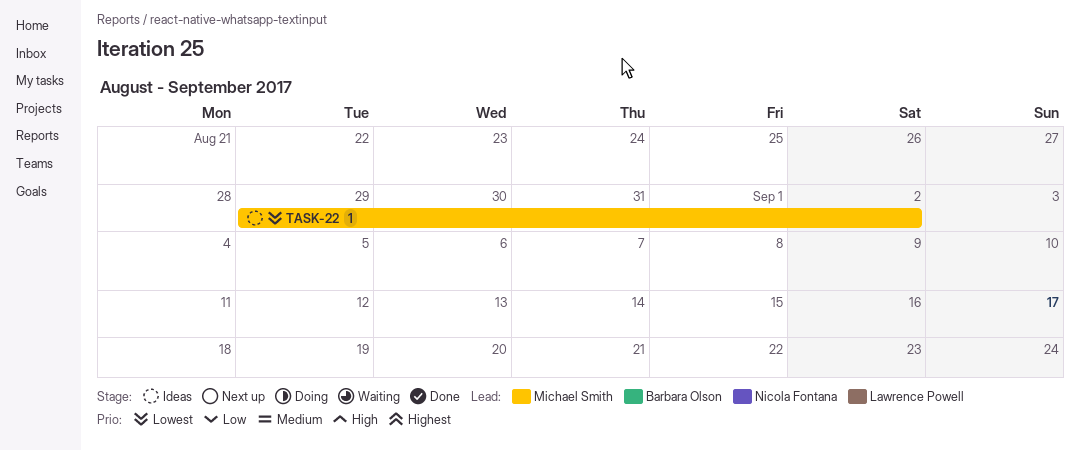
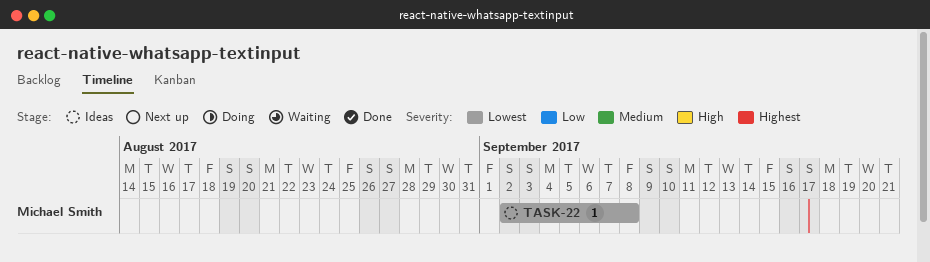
TASK-22, start: Aug 29 -> Sep 2
TASK-22, due: Sep 2 -> Sep 8

